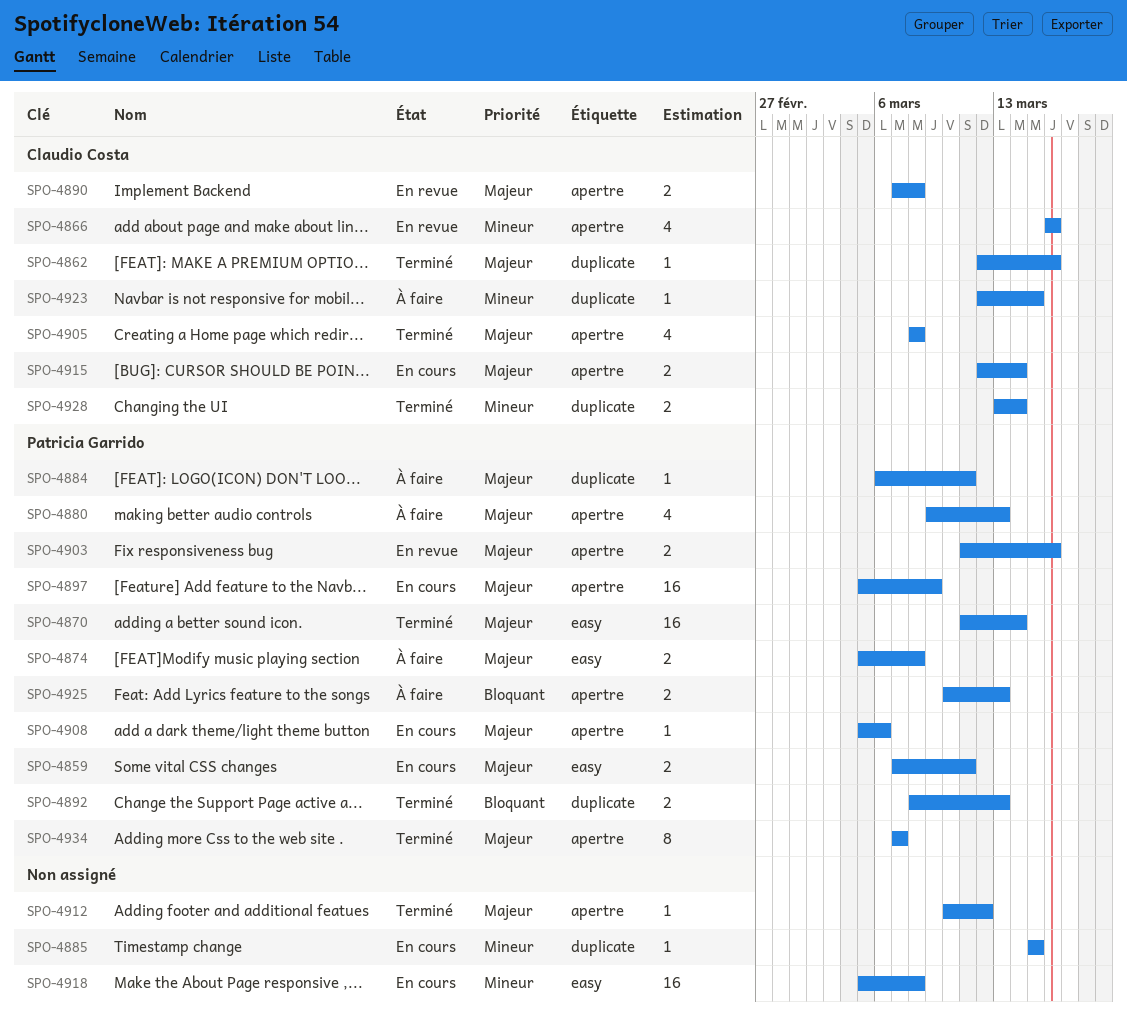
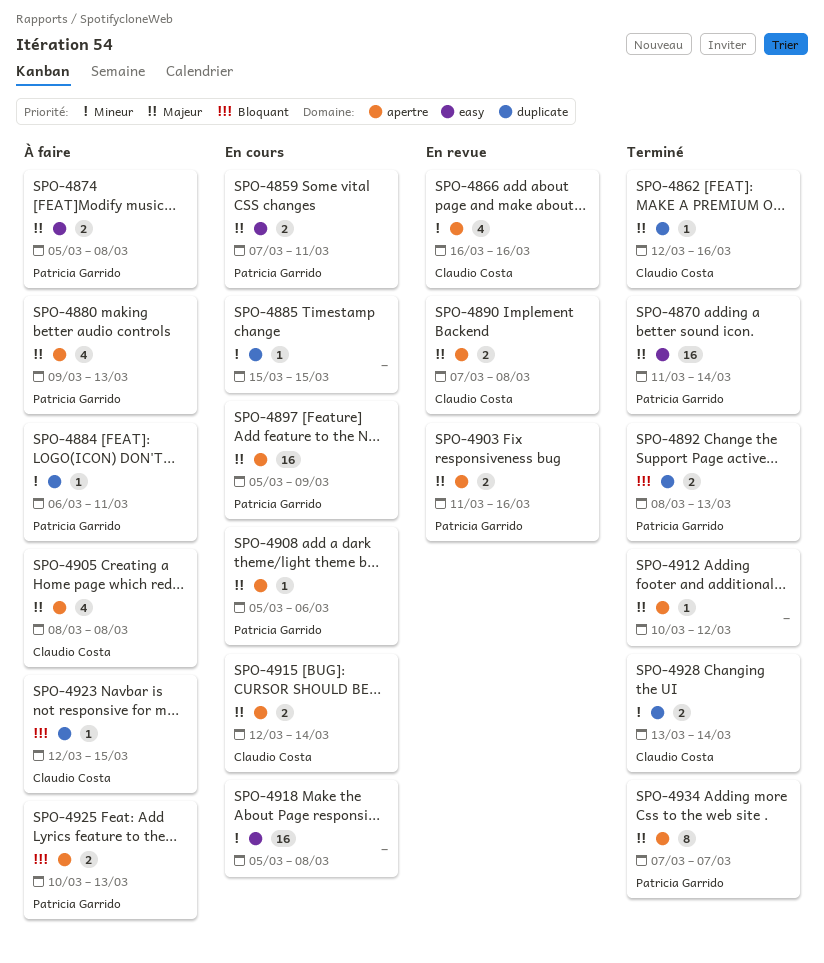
SPO-4884, priority: Majeur -> Mineur
SPO-4905, status: Terminé -> À faire
SPO-4923, priority: Mineur -> Bloquant

